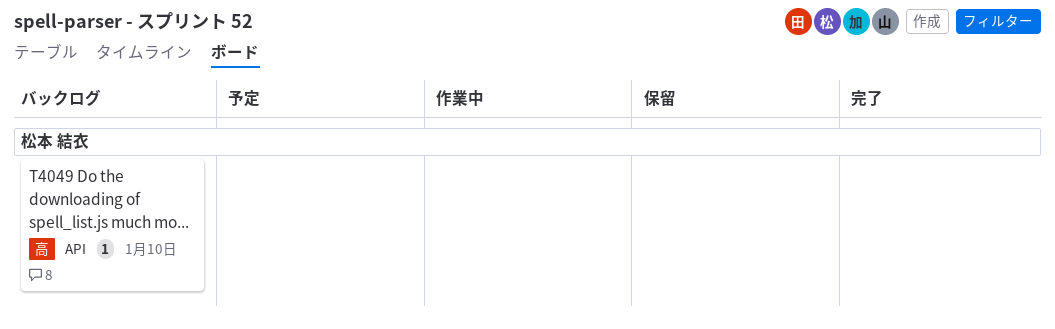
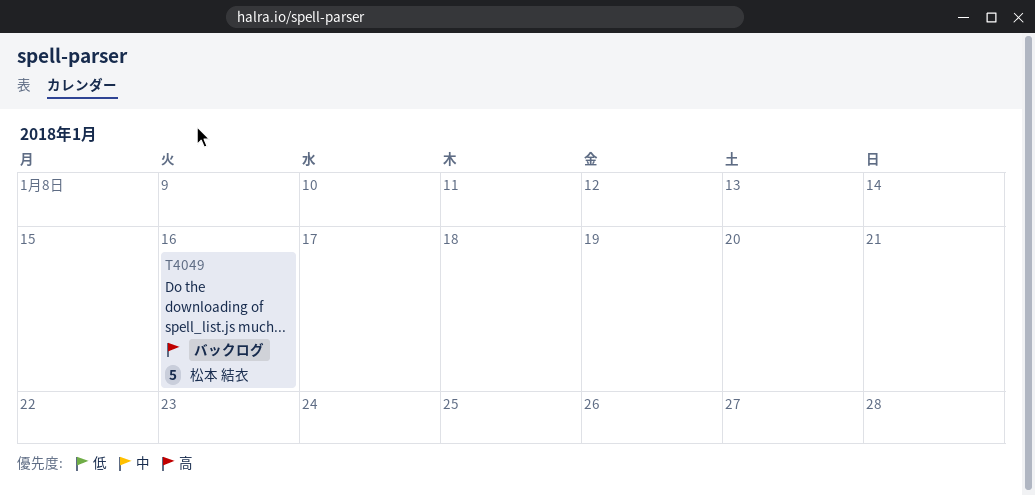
T4049, estimate: 1 -> 5
T4049, due: Jan 10 -> Jan 16

